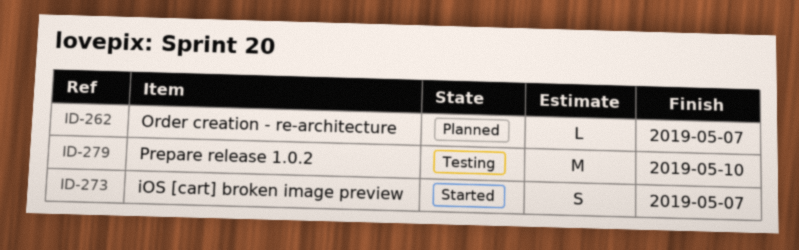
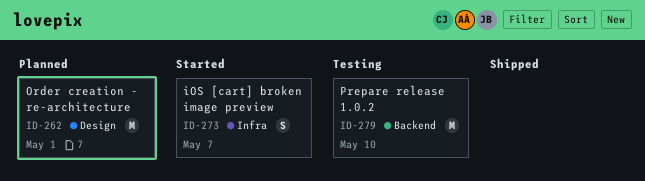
ID-262, estimate: L -> M
ID-262, due: May 7 -> May 1

